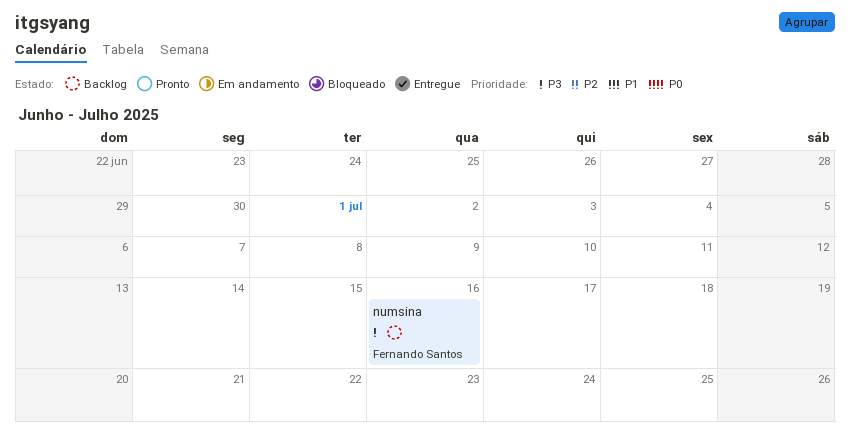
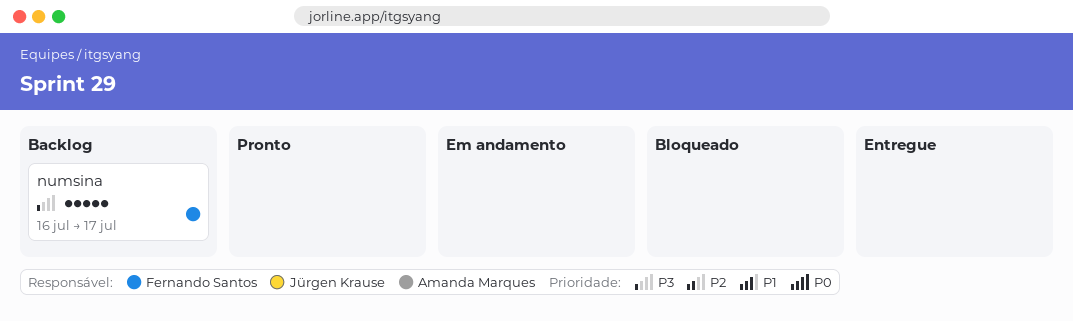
numsina, due: Jul 16 -> Jul 17

